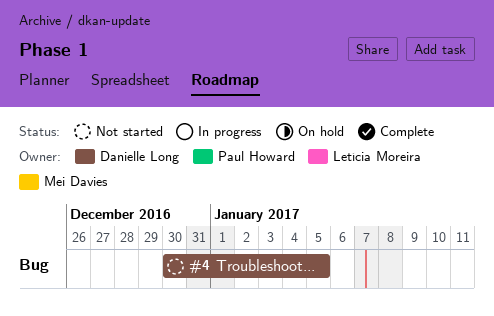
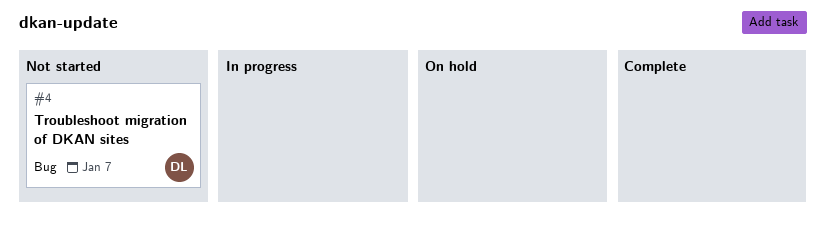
#4, due: Jan 5 -> Jan 7

